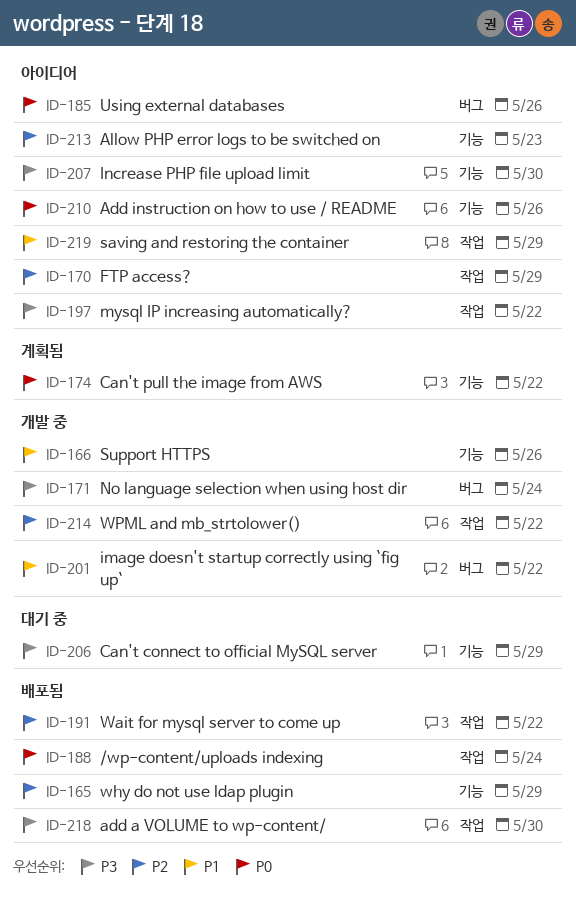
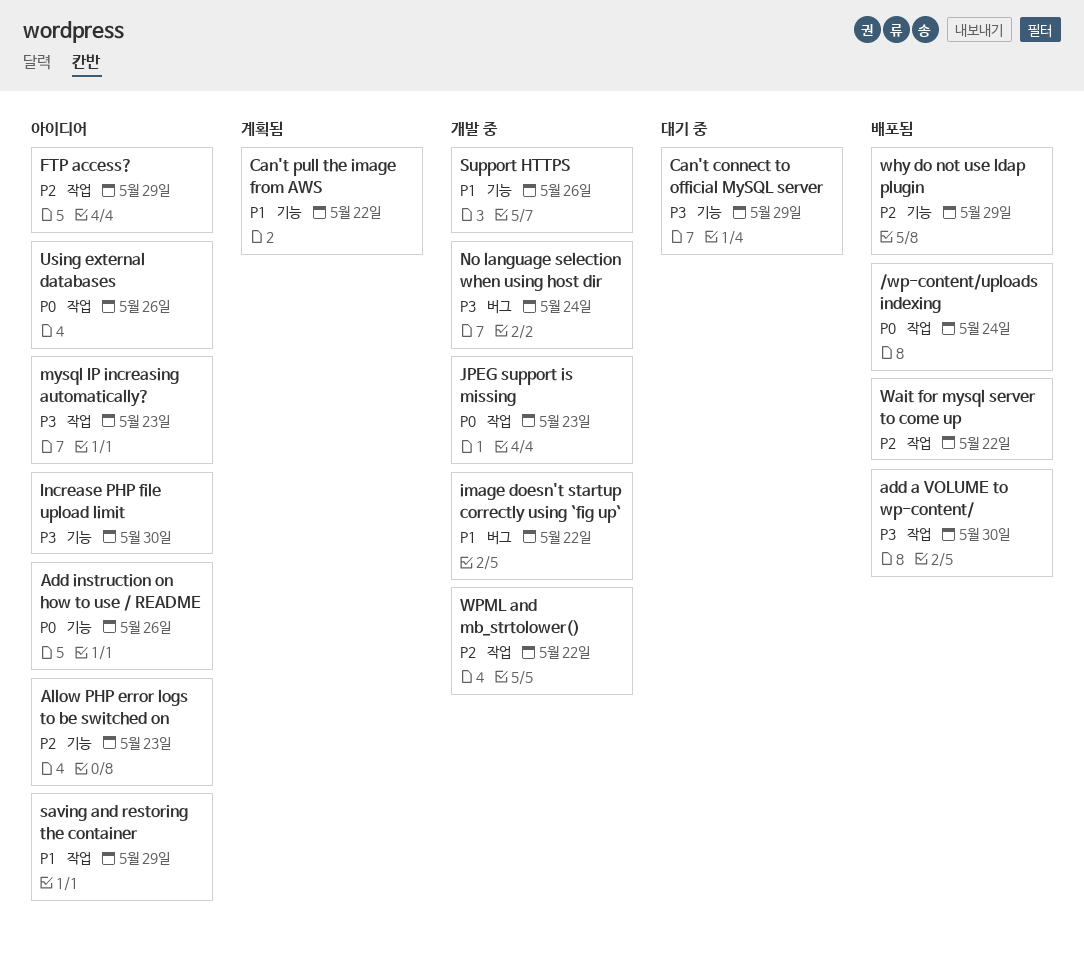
Can't pull the image from AWS, priority: P0 -> P1
JPEG support is missing: none -> present
mysql IP increasing automatically?, due: May 22 -> May 23
Using external databases, label: 버그 -> 작업

